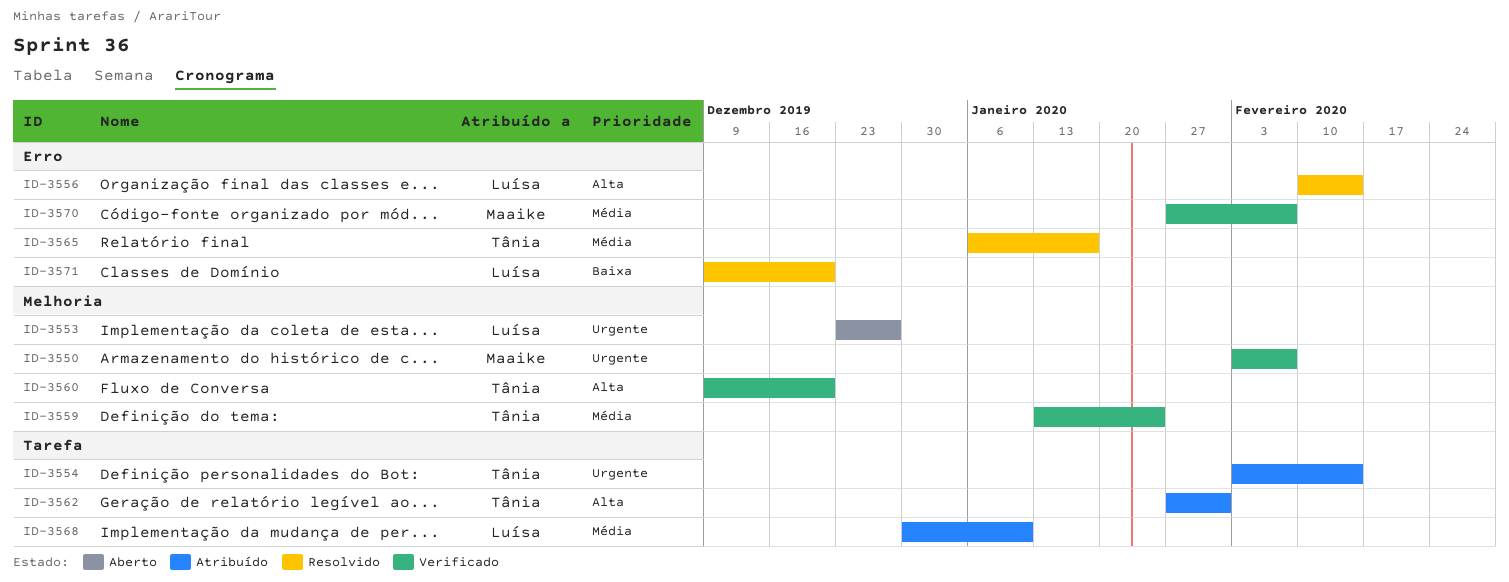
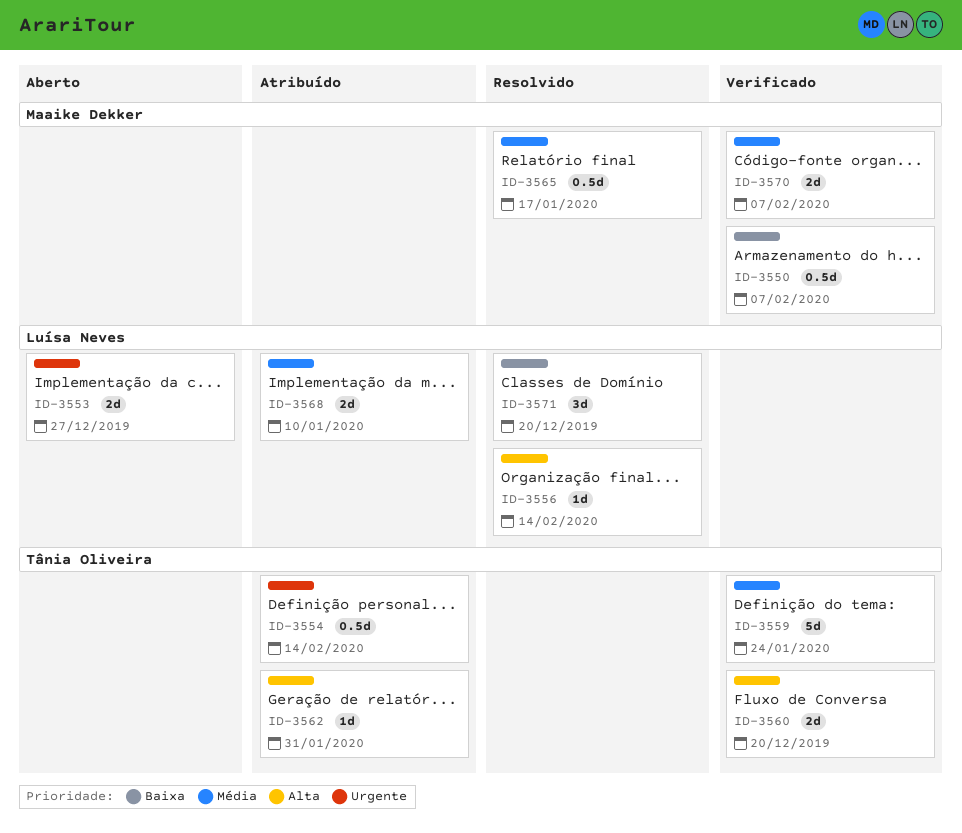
ID-3550, priority: Urgente -> Baixa
ID-3565, owner: Tânia Oliveira -> Maaike Dekker

